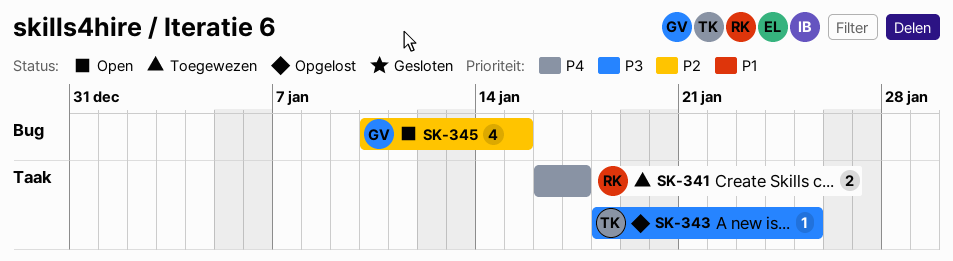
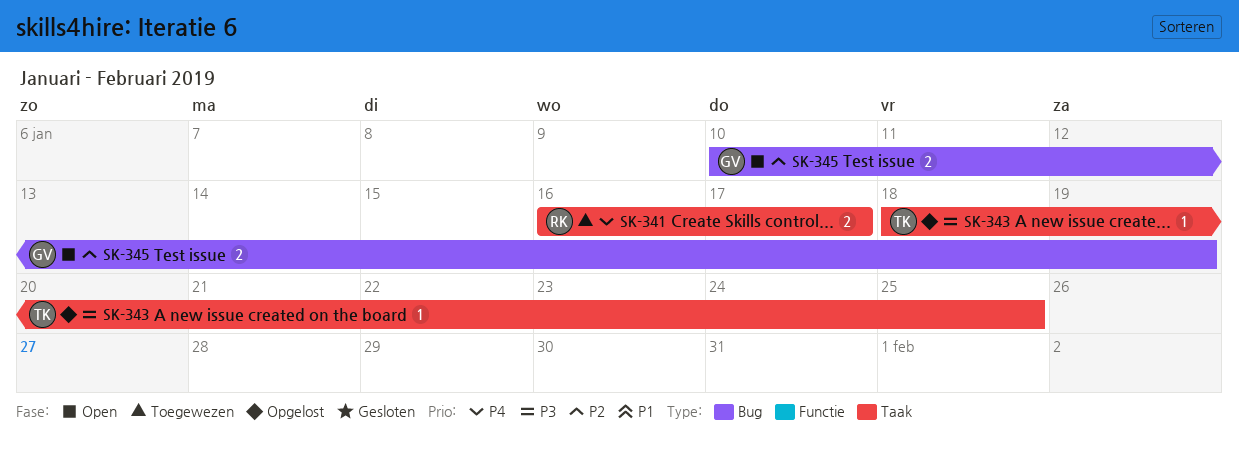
SK-345, estimate: 4 -> 2
SK-345, due: Jan 15 -> Jan 19

